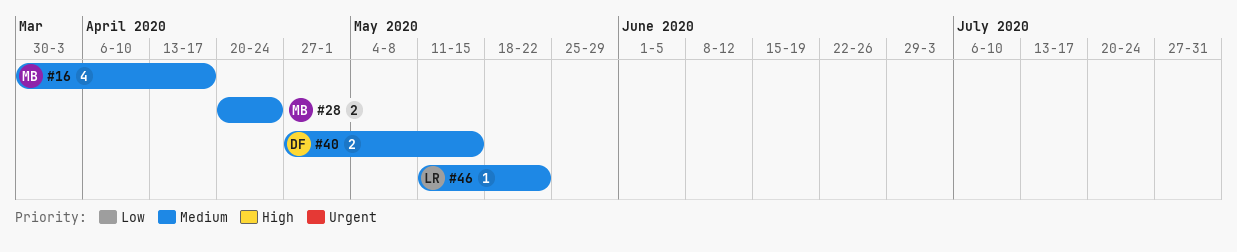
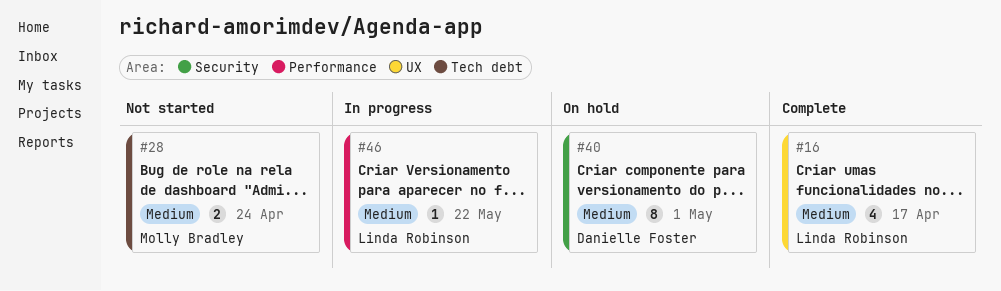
#16, owner: Molly Bradley -> Linda Robinson
#40, estimate: 2 -> 8
#40, due: May 15 -> May 1

